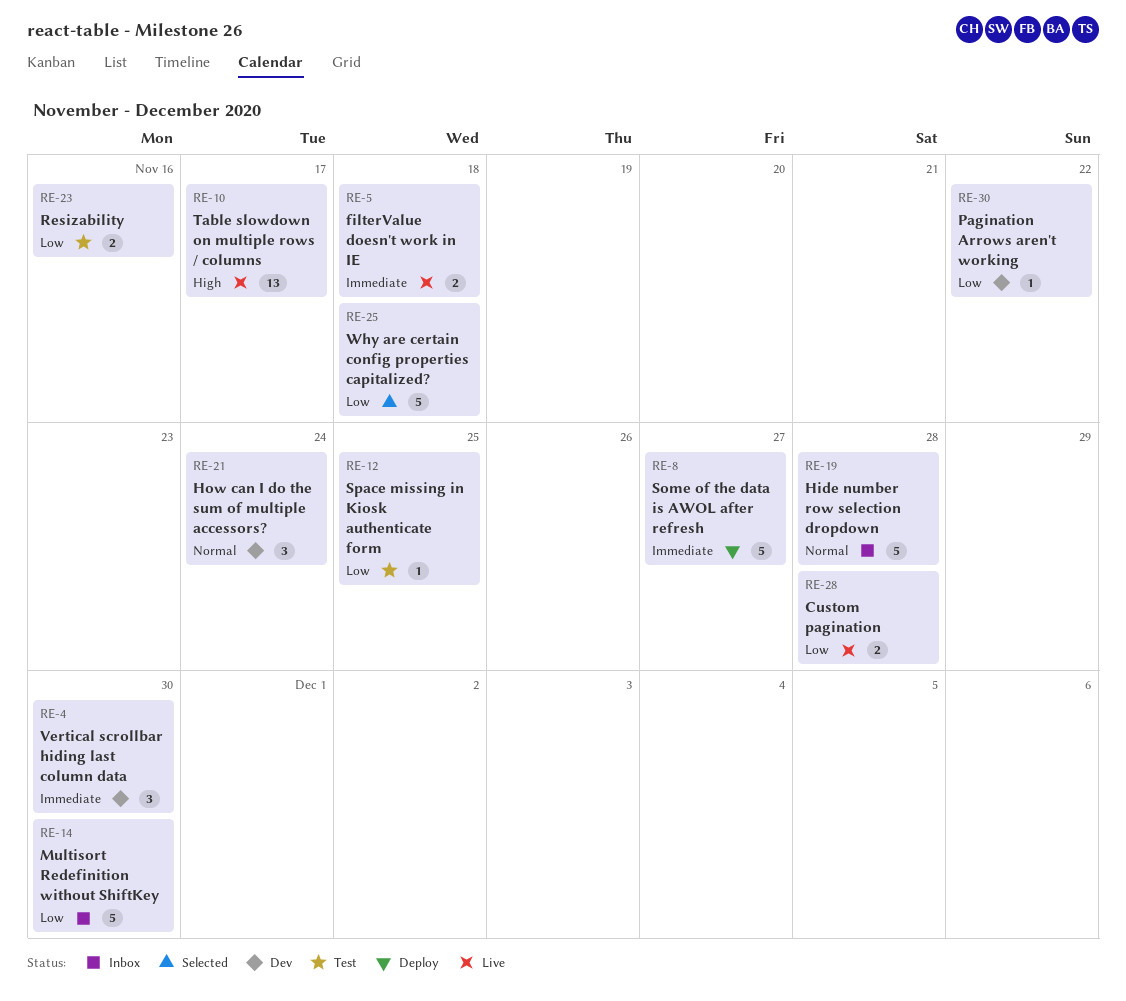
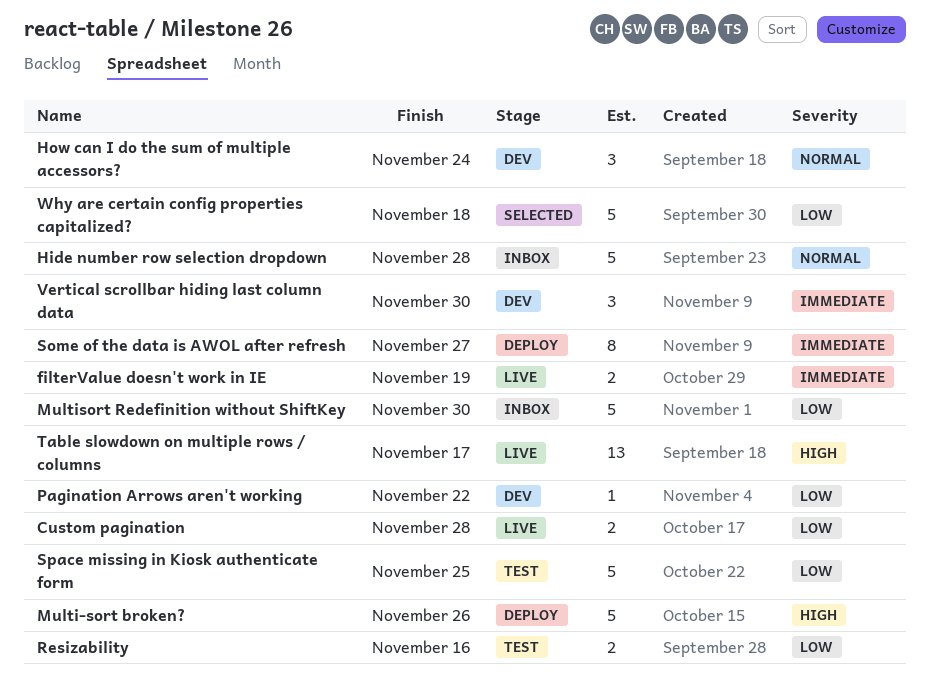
filterValue doesn't work in IE, due: Nov 18 -> Nov 19
Multi-sort broken?: none -> present
Some of the data is AWOL after refresh, estimate: 5 -> 8
Space missing in Kiosk authenticate form, estimate: 1 -> 5

